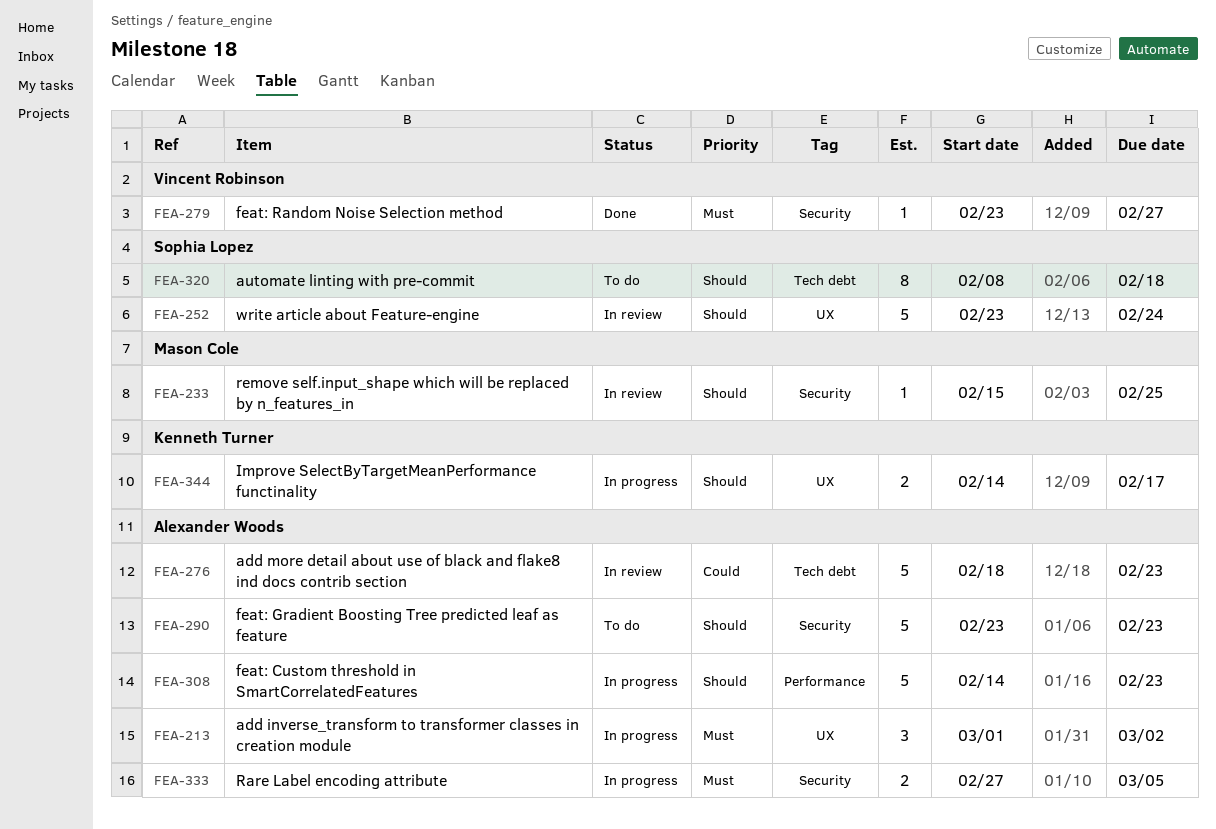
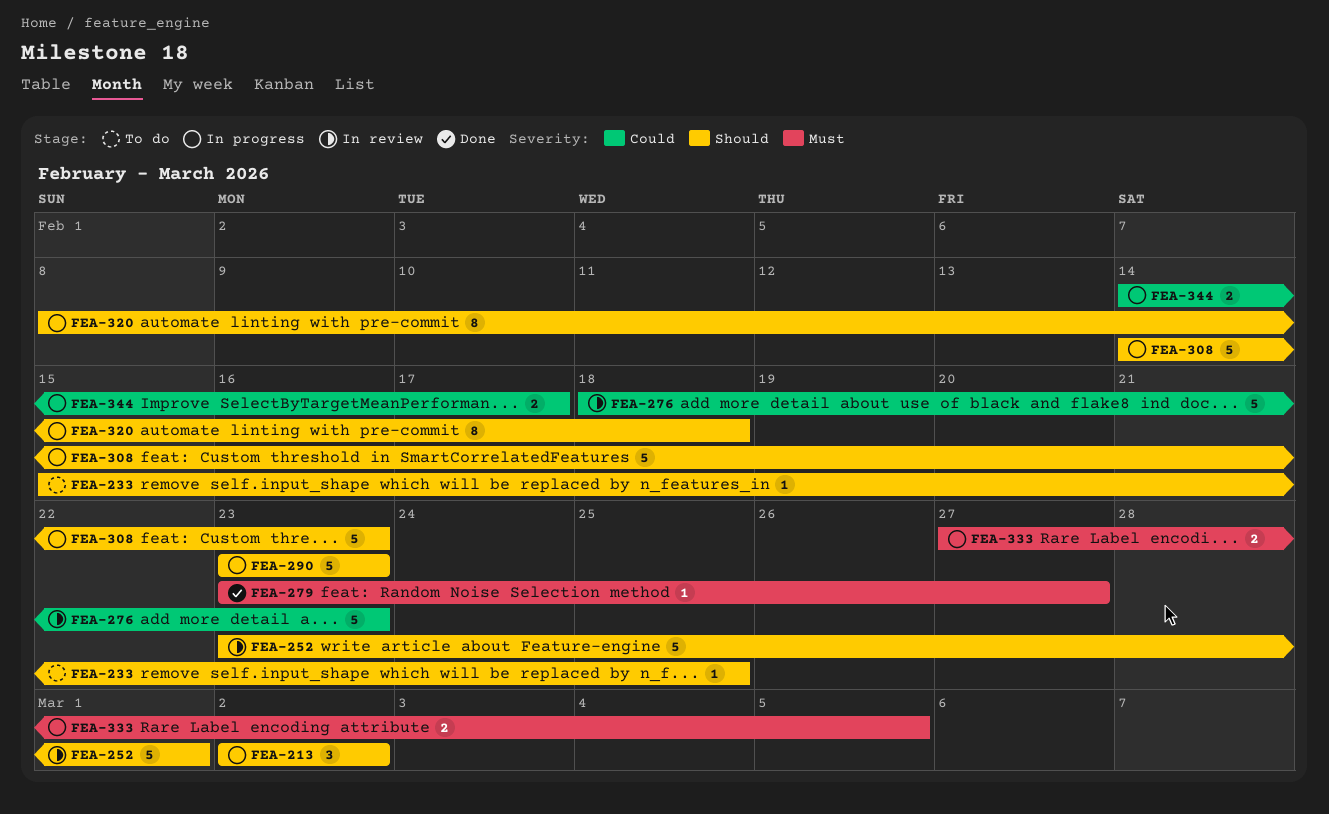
FEA-213, priority: Must -> Should
FEA-213, start: Mar 1 -> Mar 2
FEA-233, status: In review -> To do
FEA-252, due: Feb 24 -> Mar 1
FEA-290, status: To do -> In progress
FEA-320, status: To do -> In progress
FEA-344, priority: Should -> Could

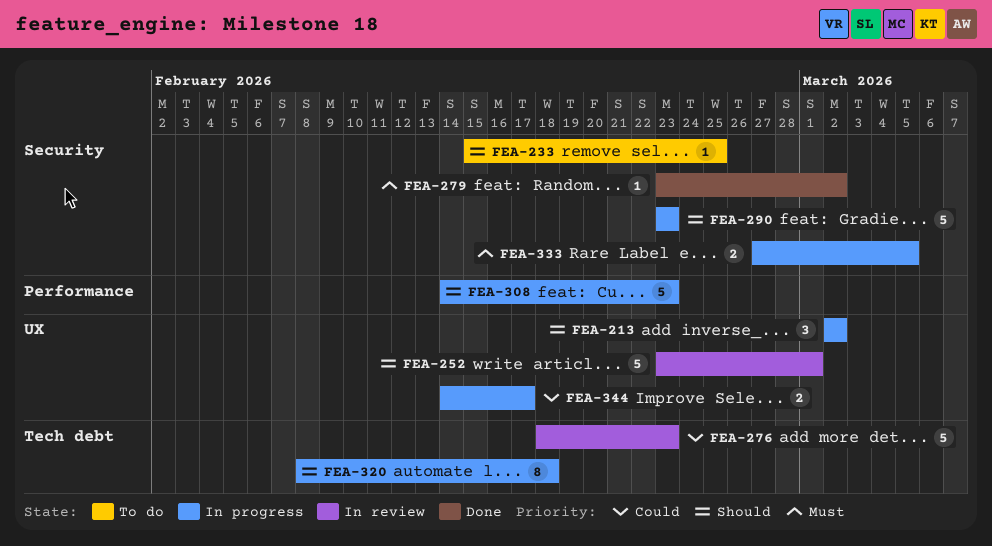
FEA-279, due: Feb 27 -> Mar 2

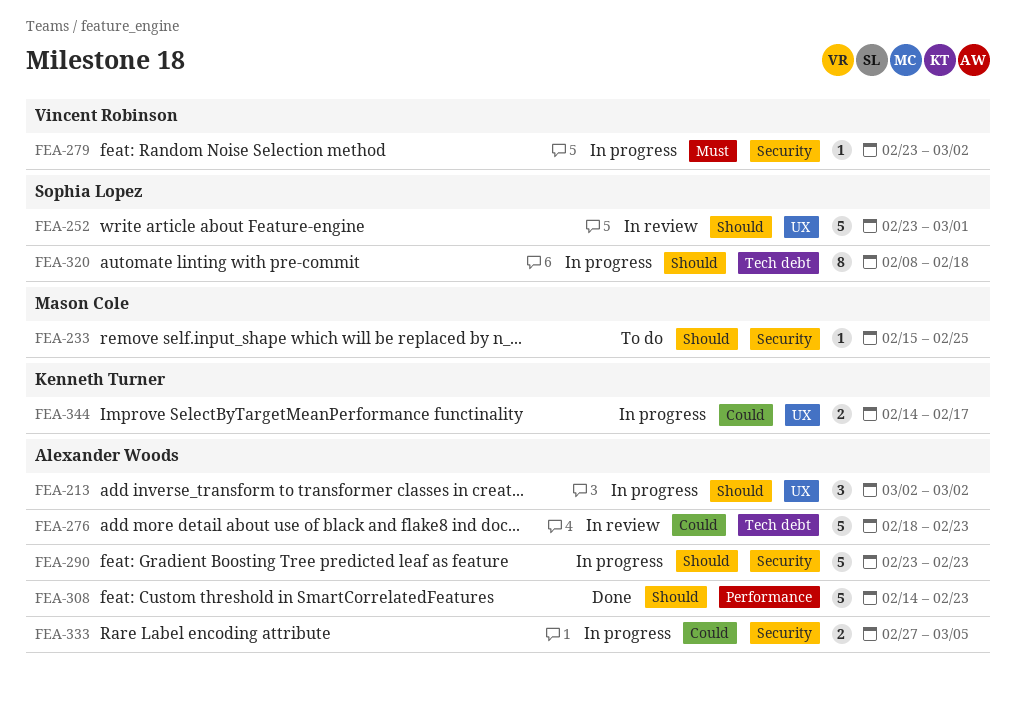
FEA-279, status: Done -> In progress
FEA-308, status: In progress -> Done
FEA-333, priority: Must -> Could

